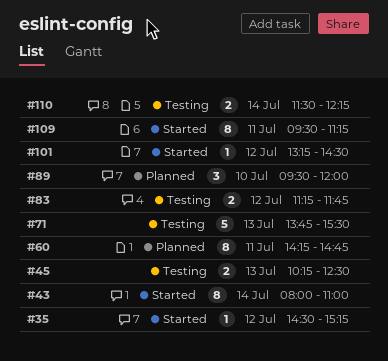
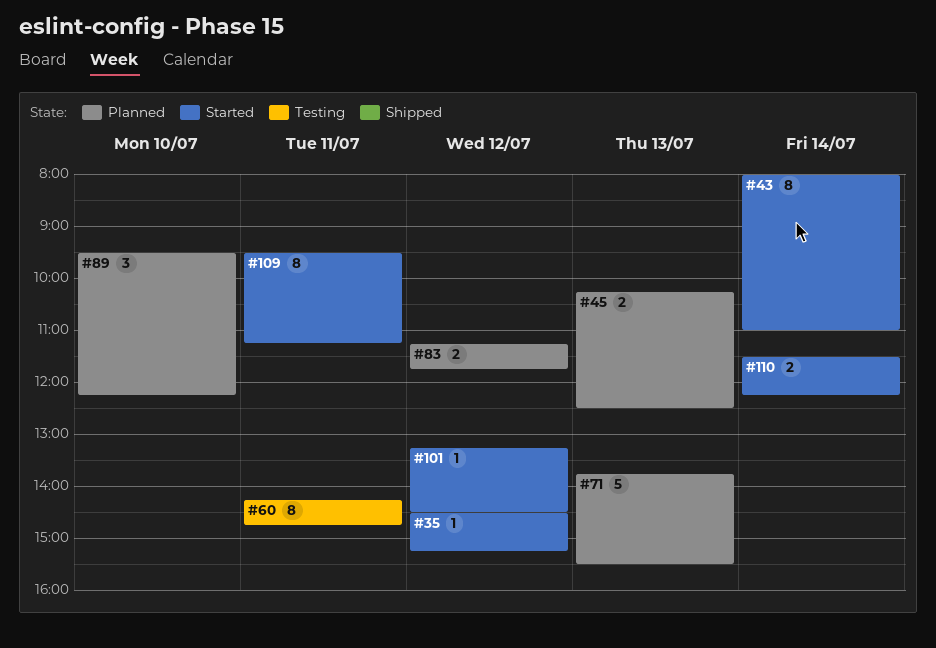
#45, status: Testing -> Planned
#60, status: Planned -> Testing
#71, status: Testing -> Planned
#83, status: Testing -> Planned
#89, ends: 12:00 -> 12:15
#110, status: Testing -> Started

